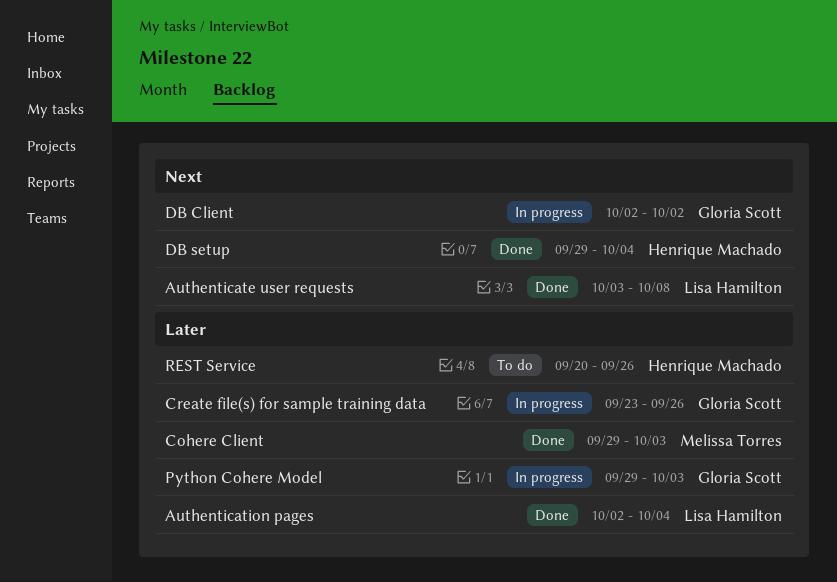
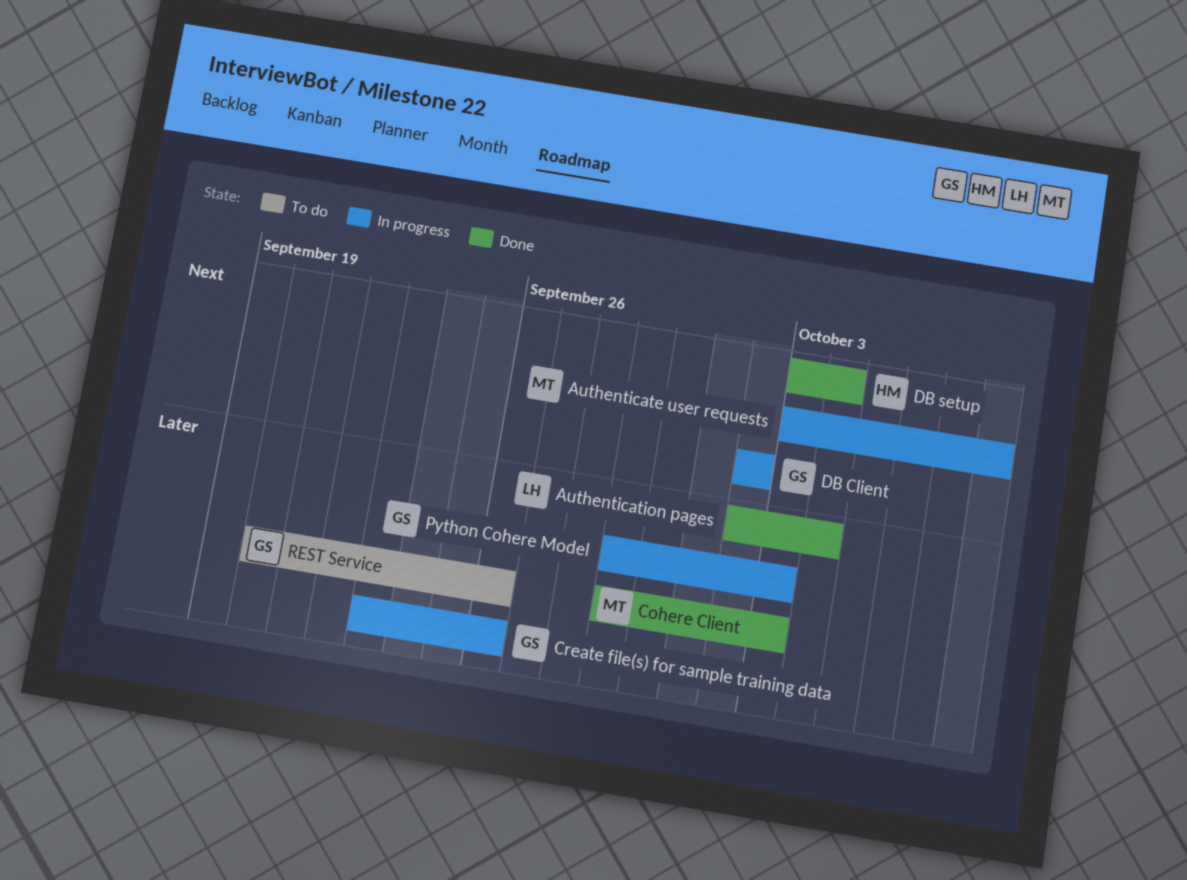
Authenticate user requests, status: Done -> In progress
Authenticate user requests, owner: Lisa Hamilton -> Melissa Torres
DB setup, start: Sep 29 -> Oct 3
REST Service, owner: Henrique Machado -> Gloria Scott

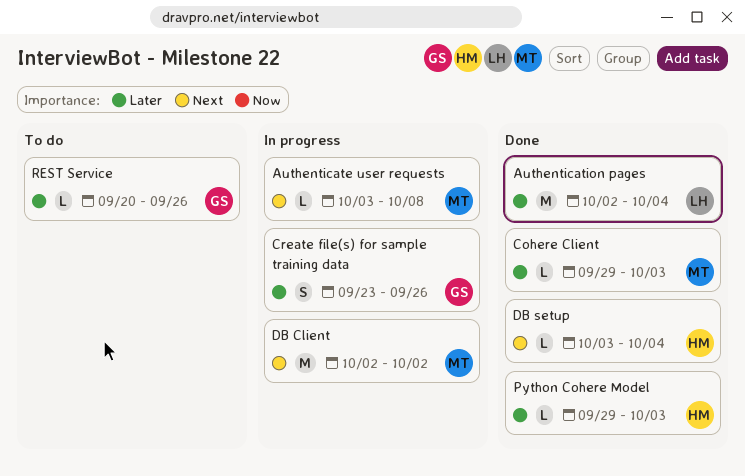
DB Client, owner: GS -> MT
Python Cohere Model, status: In progress -> Done
Python Cohere Model, owner: GS -> HM

